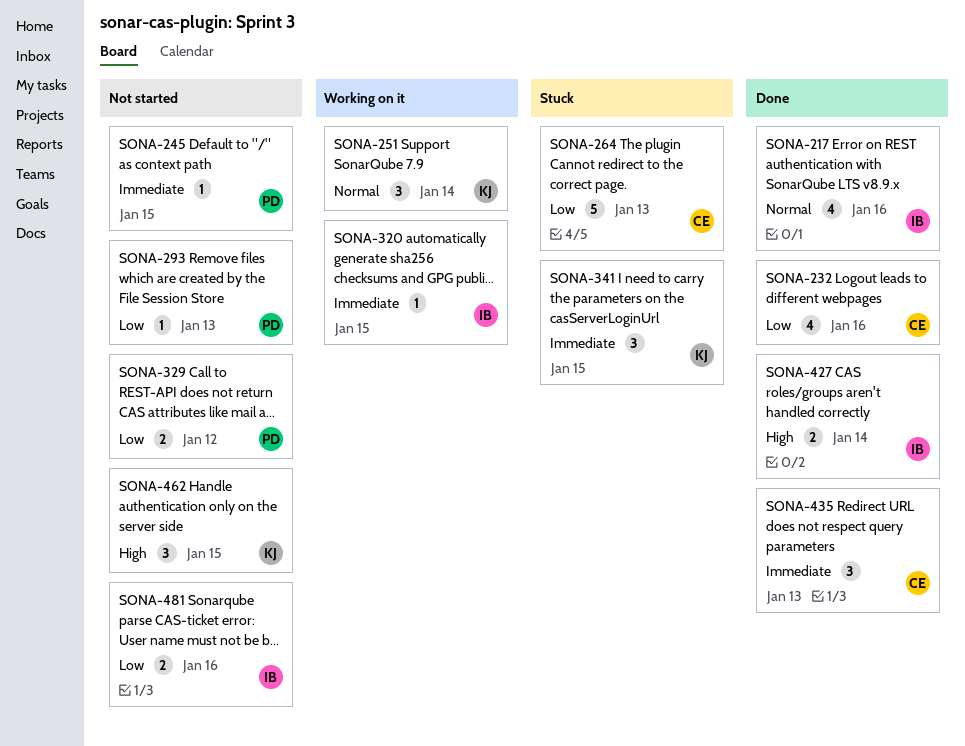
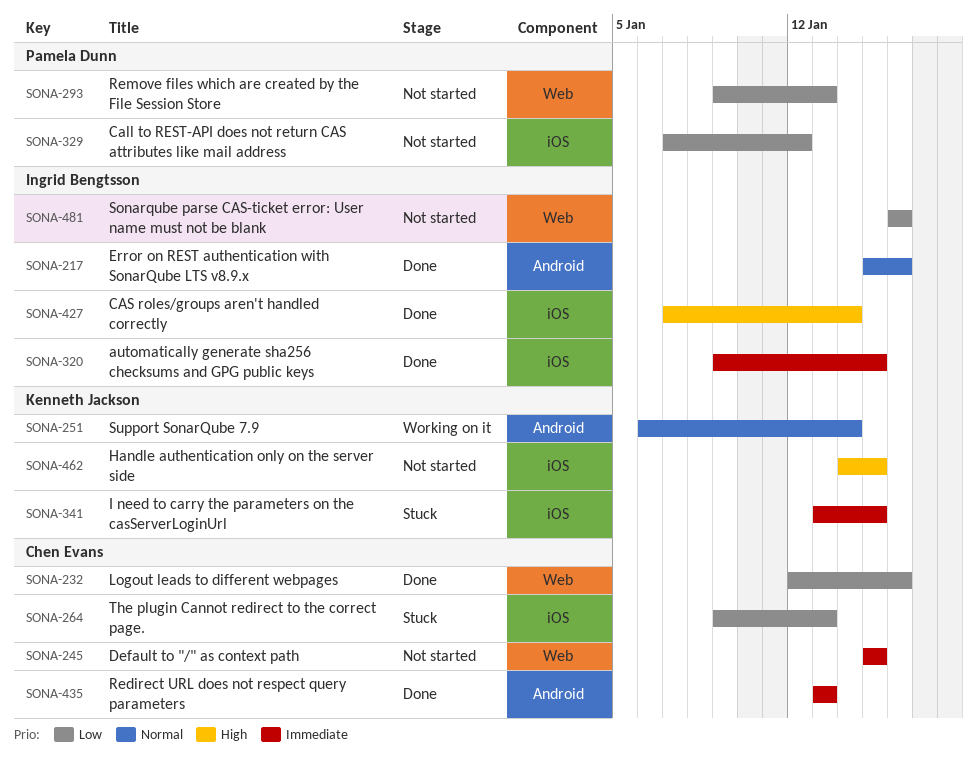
SONA-245, owner: Pamela Dunn -> Chen Evans
SONA-320, status: Working on it -> Done

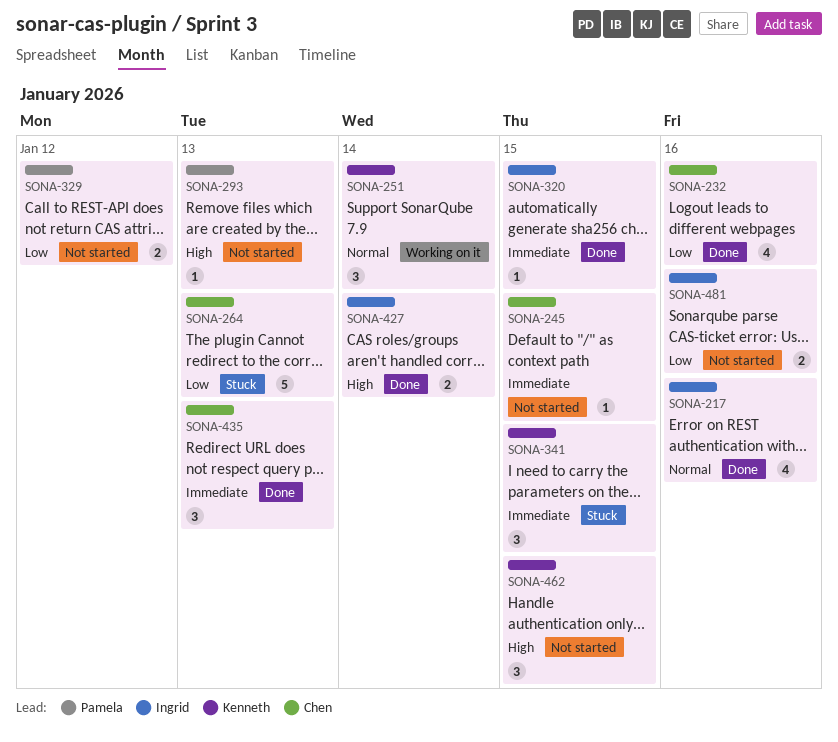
SONA-293, priority: Low -> High

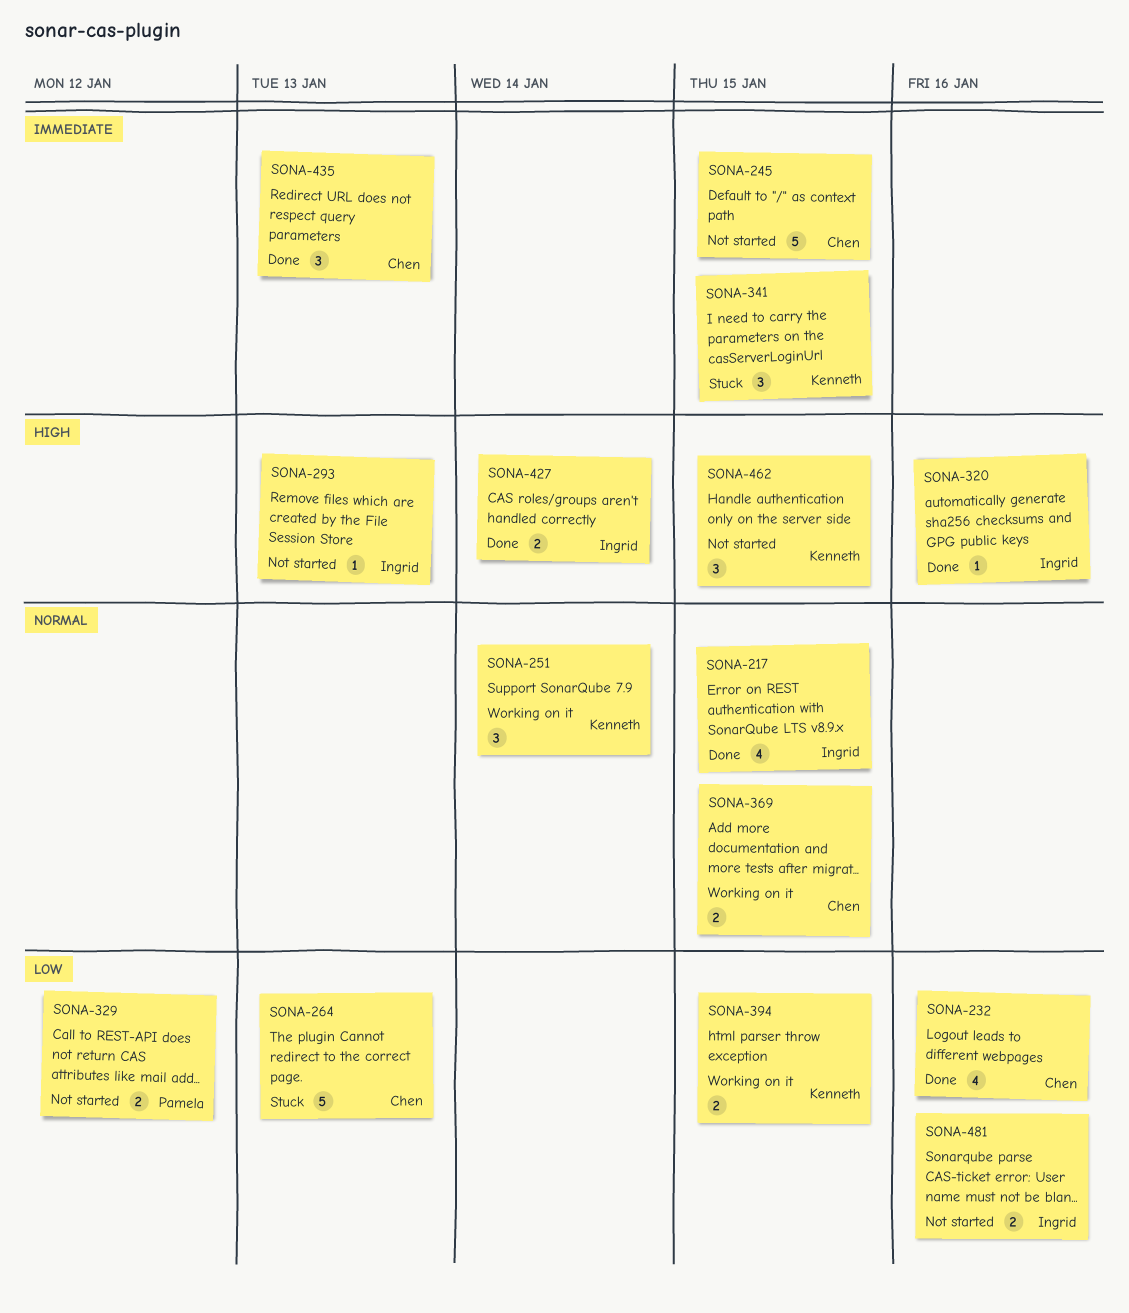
SONA-217, due: Jan 16 -> Jan 15
SONA-245, estimate: 1 -> 5
SONA-293, owner: Pamela -> Ingrid
SONA-320, priority: Immediate -> High
SONA-320, due: Jan 15 -> Jan 16
SONA-369: none -> present
SONA-394: none -> present

